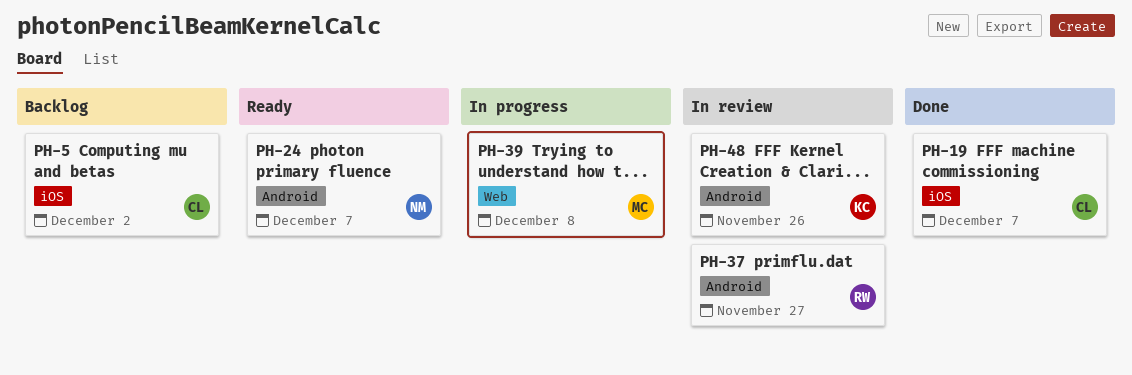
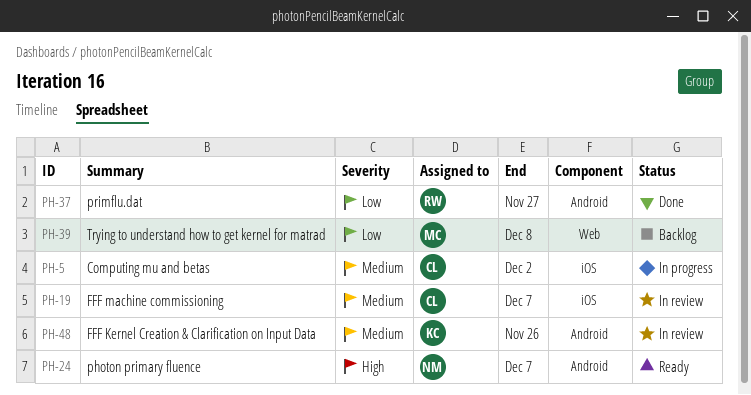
PH-5, status: Backlog -> In progress
PH-19, status: Done -> In review
PH-37, status: In review -> Done
PH-39, status: In progress -> Backlog

